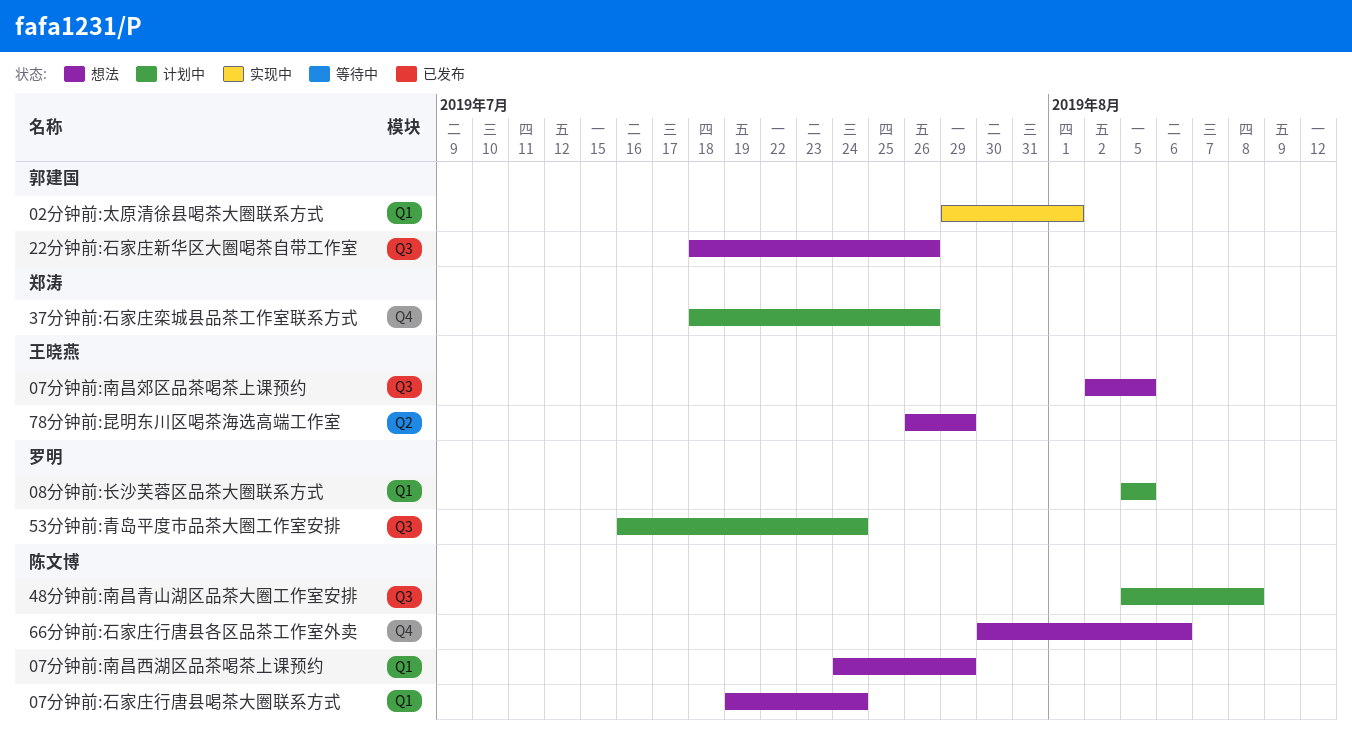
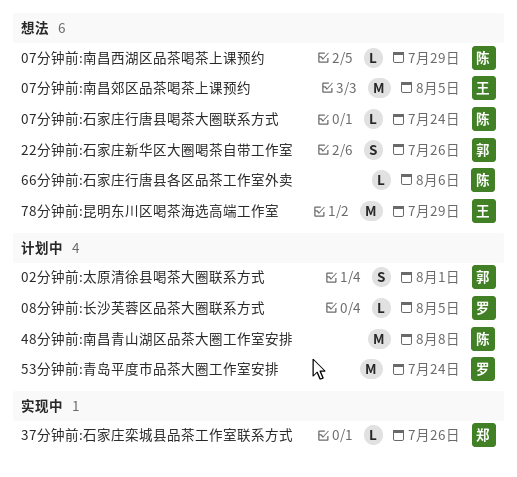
02分钟前:太原清徐县喝茶大圈联系方式, status: 实现中 -> 计划中
37分钟前:石家庄栾城县品茶工作室联系方式, status: 计划中 -> 实现中

